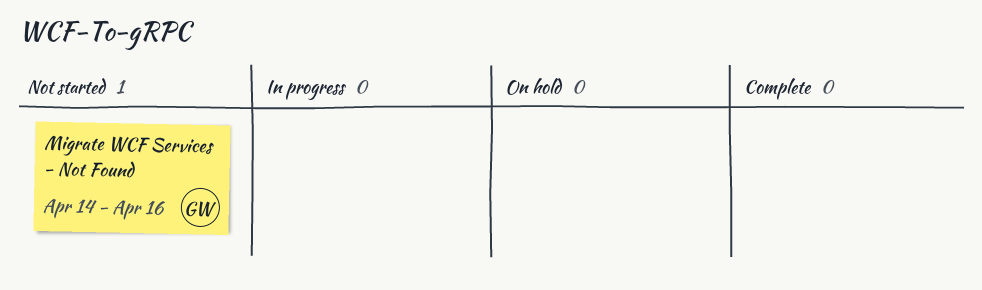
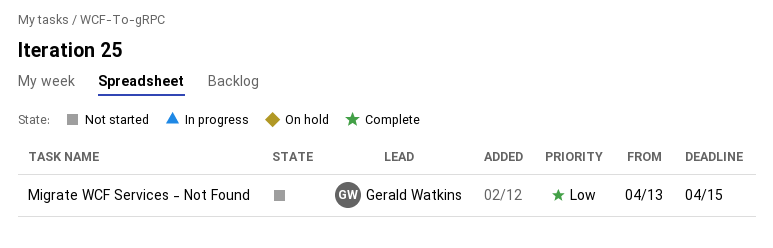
Migrate WCF Services - Not Found, start: Apr 14 -> Apr 13
Migrate WCF Services - Not Found, due: Apr 16 -> Apr 15

